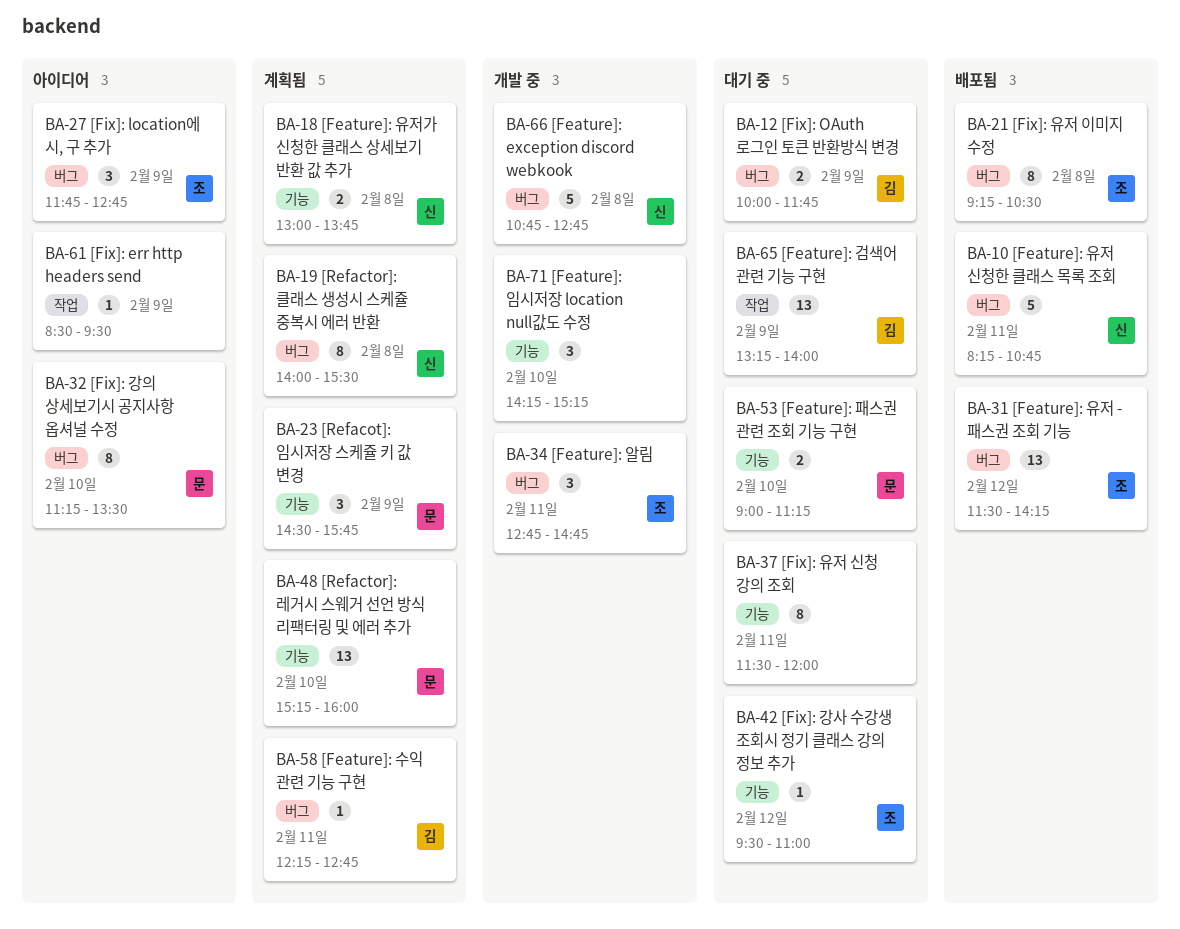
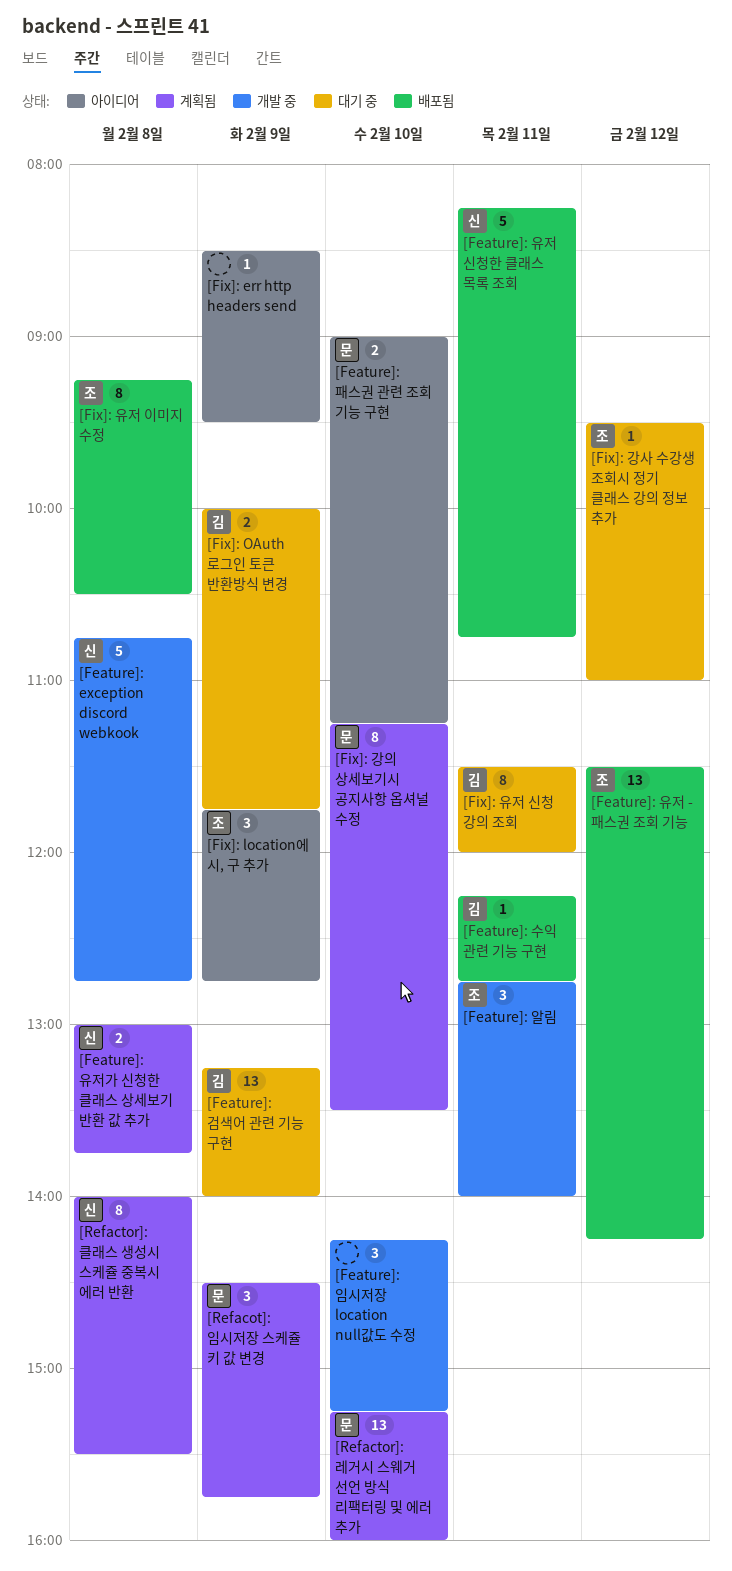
[Feature]: 수익 관련 기능 구현, status: 계획됨 -> 배포됨
[Feature]: 알림, ends: 14:45 -> 14:00
[Feature]: 패스권 관련 조회 기능 구현, status: 대기 중 -> 아이디어
[Fix]: 강의 상세보기시 공지사항 옵셔널 수정, status: 아이디어 -> 계획됨
[Fix]: 유저 신청 강의 조회, owner: none -> 김

